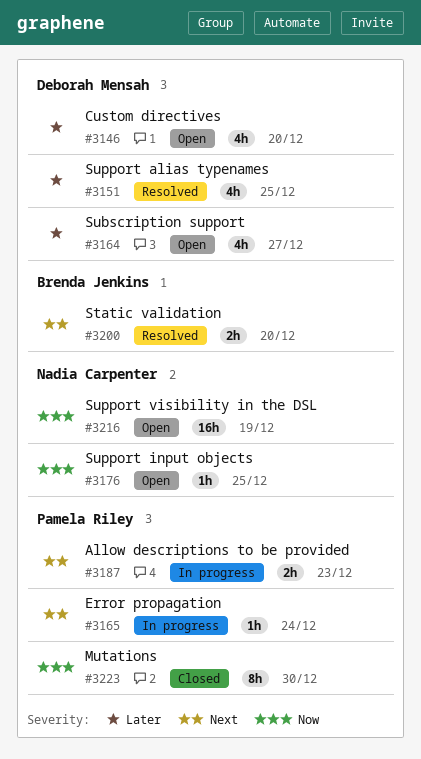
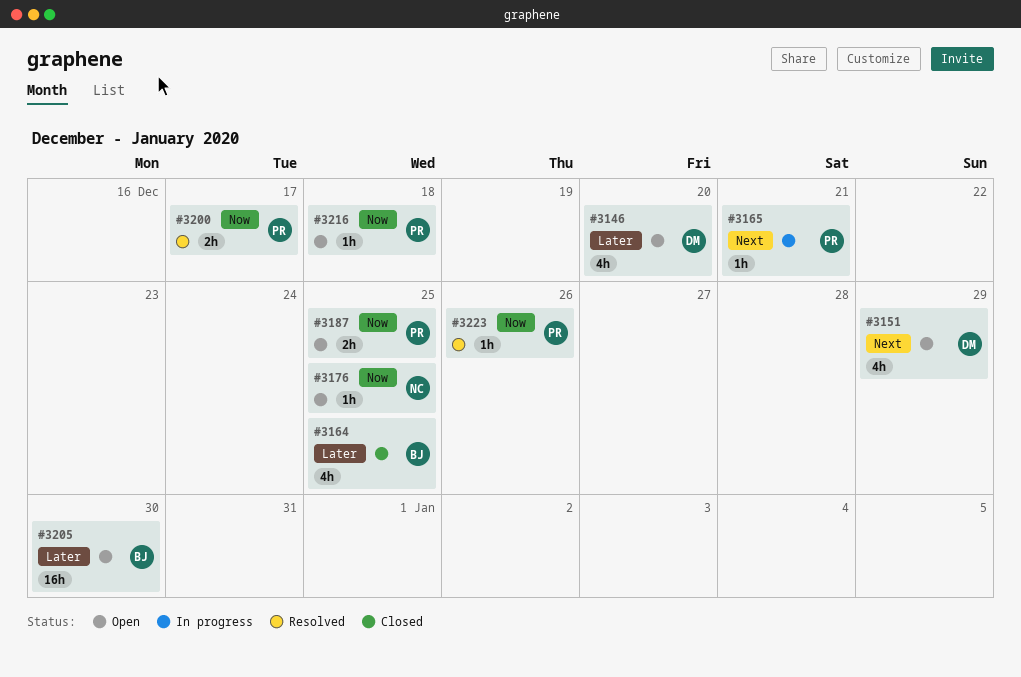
#3151, status: Resolved -> Open
#3151, priority: Later -> Next
#3151, due: Dec 25 -> Dec 29
#3164, status: Open -> Closed
#3164, owner: Deborah Mensah -> Brenda Jenkins
#3164, due: Dec 27 -> Dec 25
#3165, due: Dec 24 -> Dec 21
#3187, status: In progress -> Open
#3187, priority: Next -> Now
#3187, due: Dec 23 -> Dec 25
#3200, owner: Brenda Jenkins -> Pamela Riley
#3200, priority: Next -> Now
#3200, due: Dec 20 -> Dec 17
#3205: none -> present
#3216, owner: Nadia Carpenter -> Pamela Riley
#3216, estimate: 16h -> 1h
#3216, due: Dec 19 -> Dec 18
#3223, status: Closed -> Resolved
#3223, estimate: 8h -> 1h
#3223, due: Dec 30 -> Dec 26

